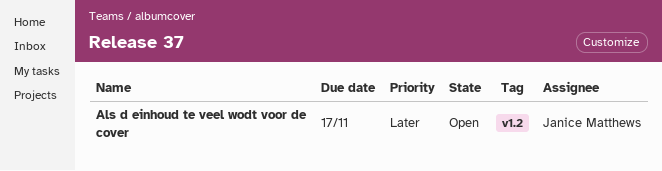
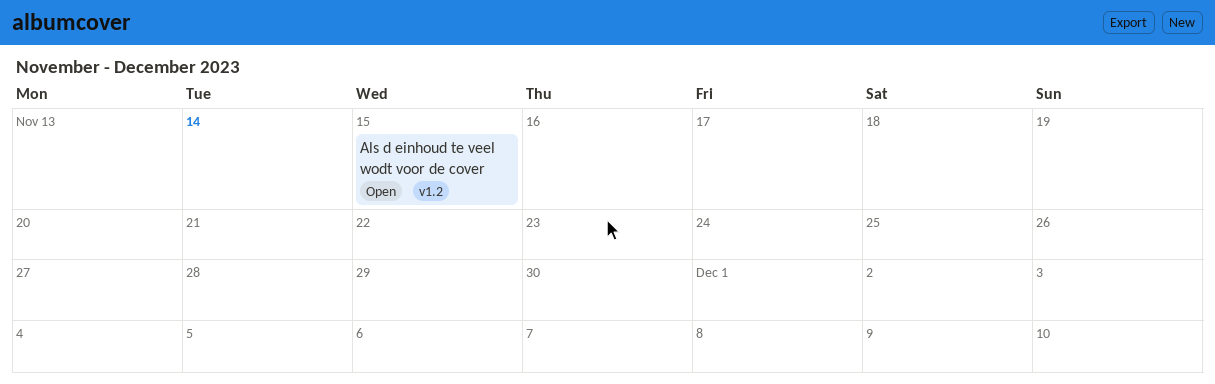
Als d einhoud te veel wodt voor de cover, due: Nov 17 -> Nov 15

